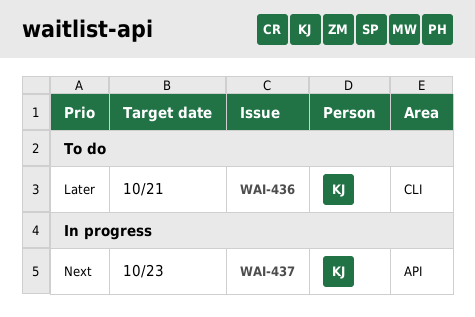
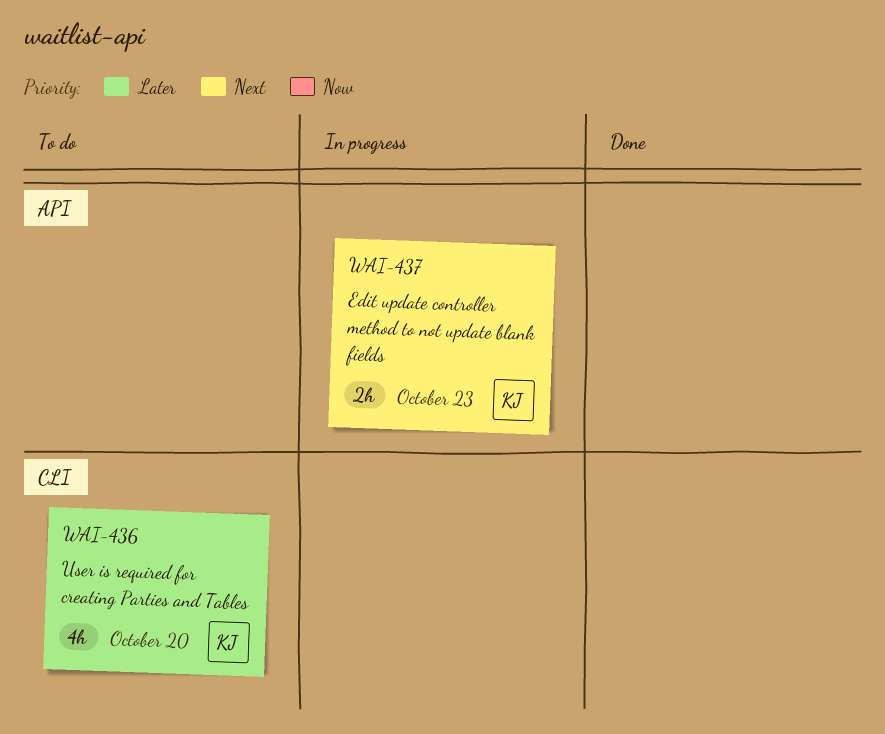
WAI-436, due: Oct 21 -> Oct 20

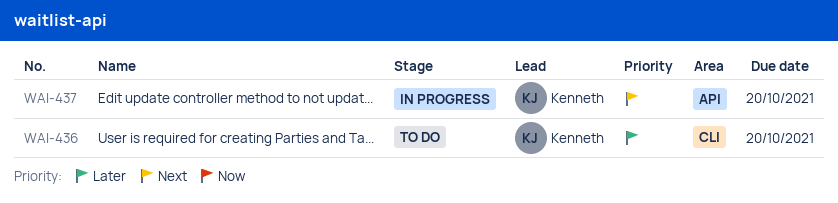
WAI-437, due: Oct 23 -> Oct 20

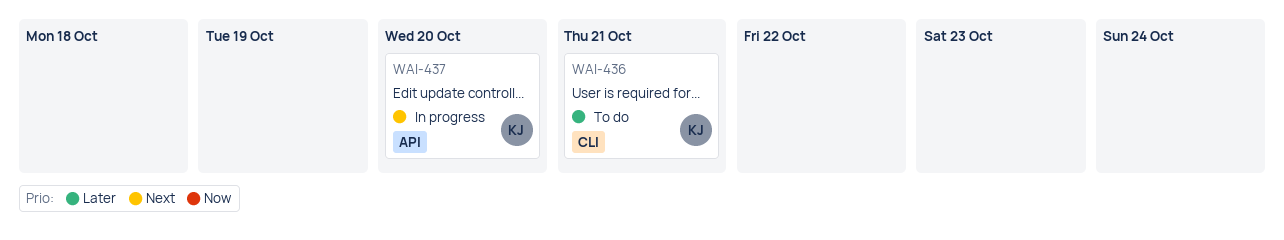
WAI-436, due: Oct 20 -> Oct 21

